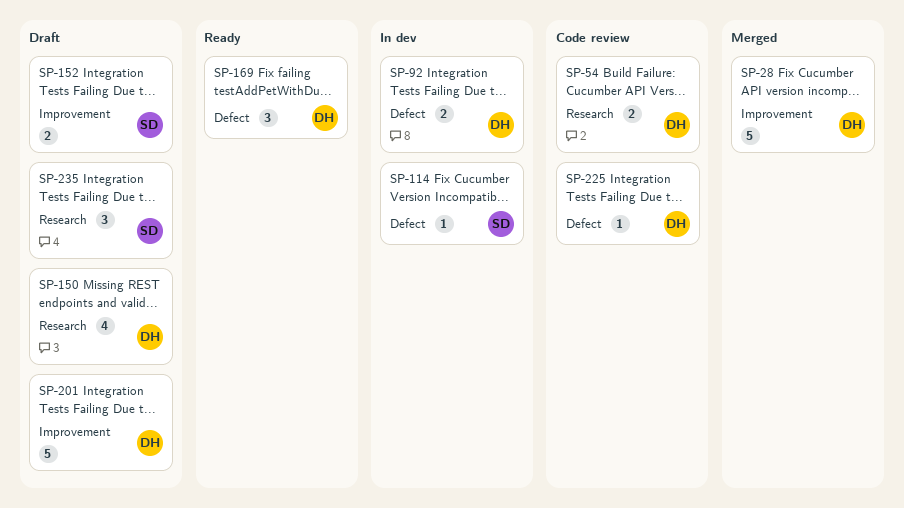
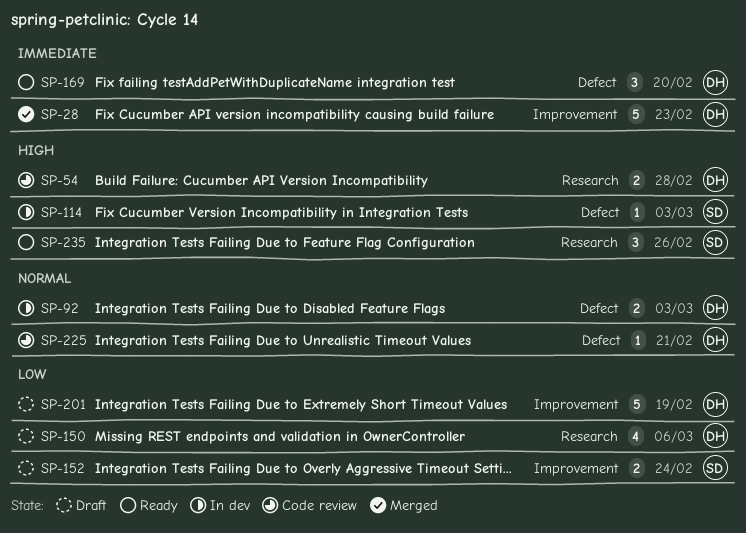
SP-235, status: Draft -> Ready

